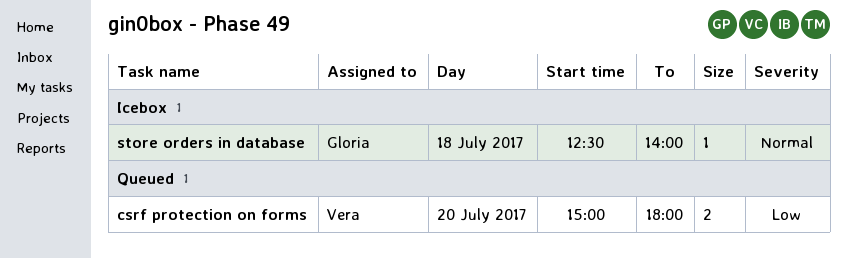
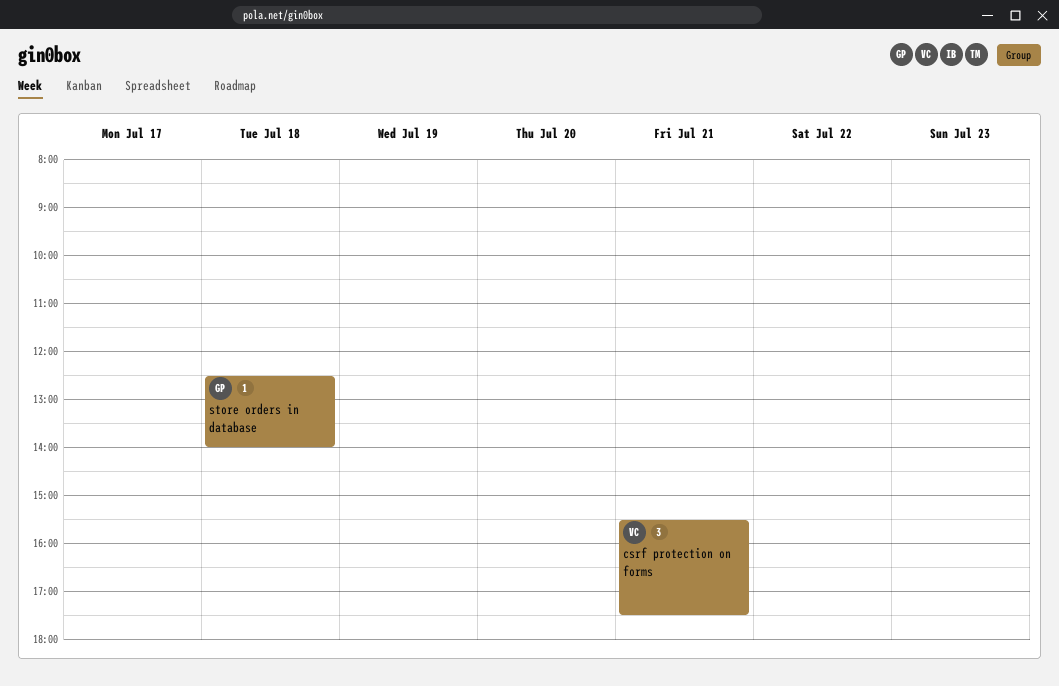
csrf protection on forms, estimate: 2 -> 3
csrf protection on forms, day: Jul 20 -> Jul 21
csrf protection on forms, begins: 15:00 -> 15:30
csrf protection on forms, ends: 18:00 -> 17:30

